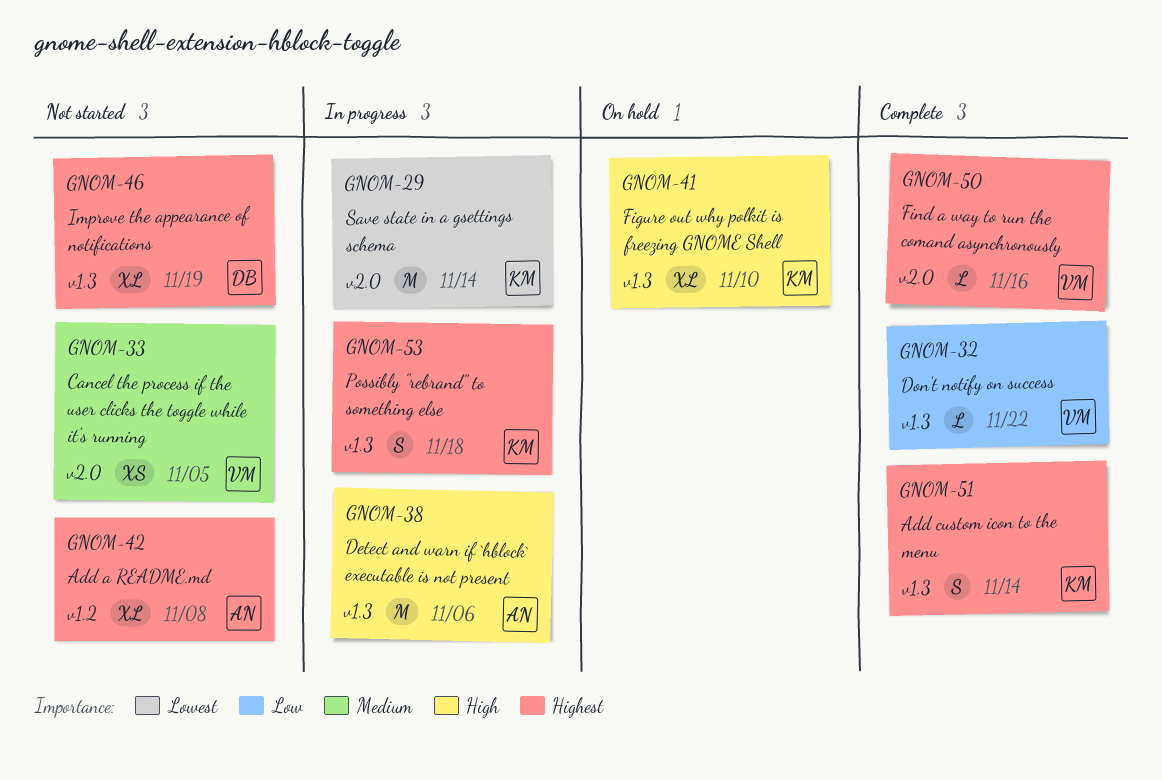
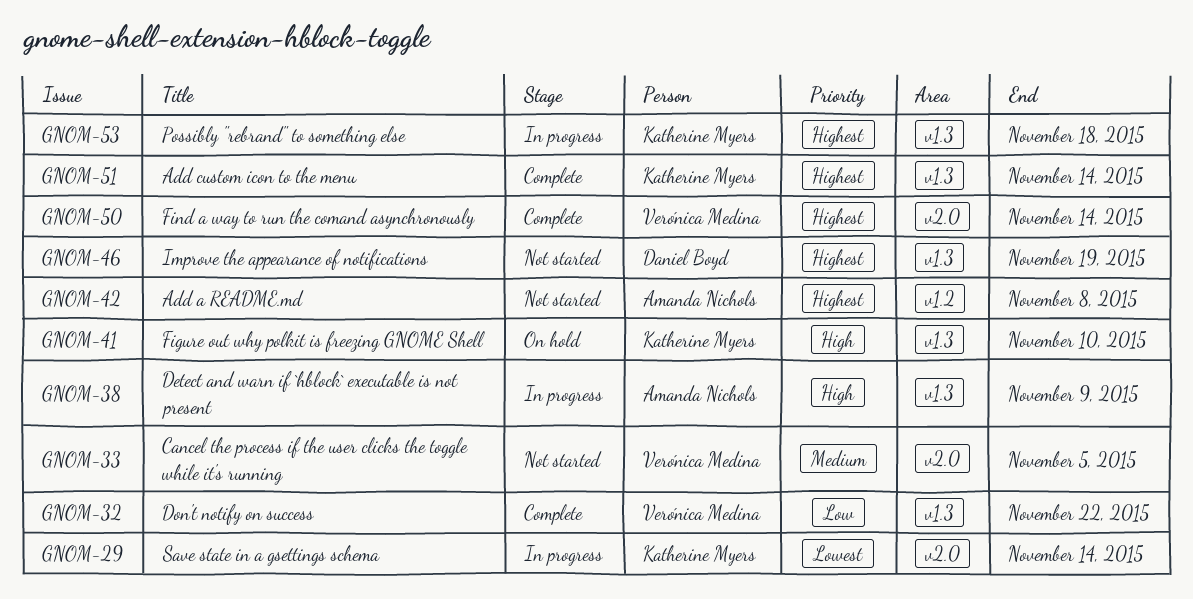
GNOM-38, due: Nov 6 -> Nov 9
GNOM-50, due: Nov 16 -> Nov 14

